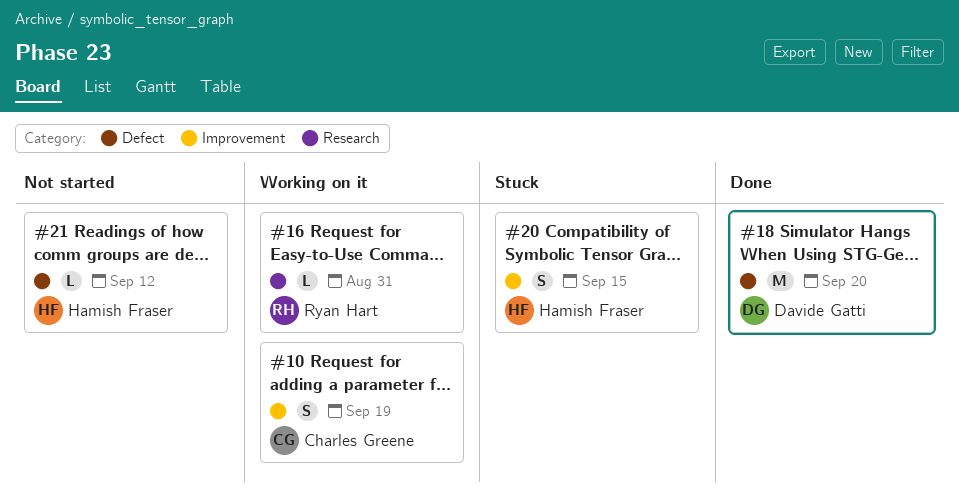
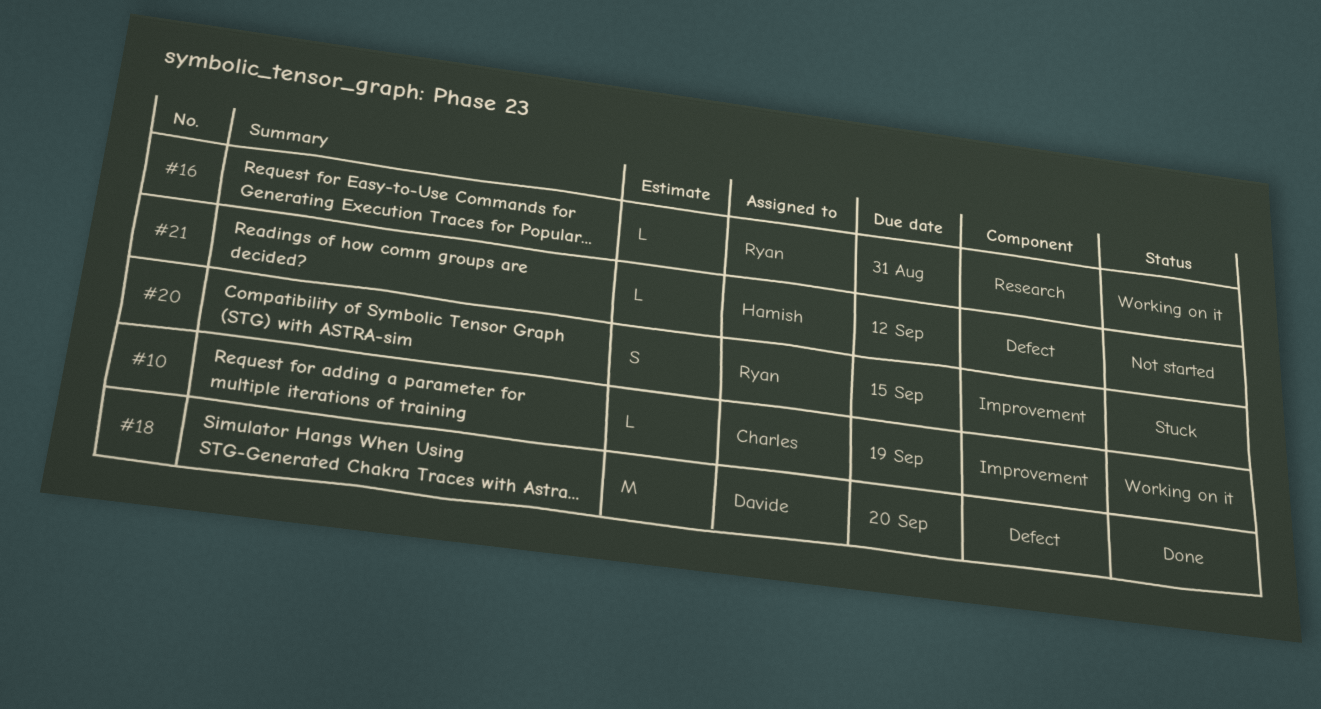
#10, estimate: S -> L
#20, owner: Hamish Fraser -> Ryan Hart

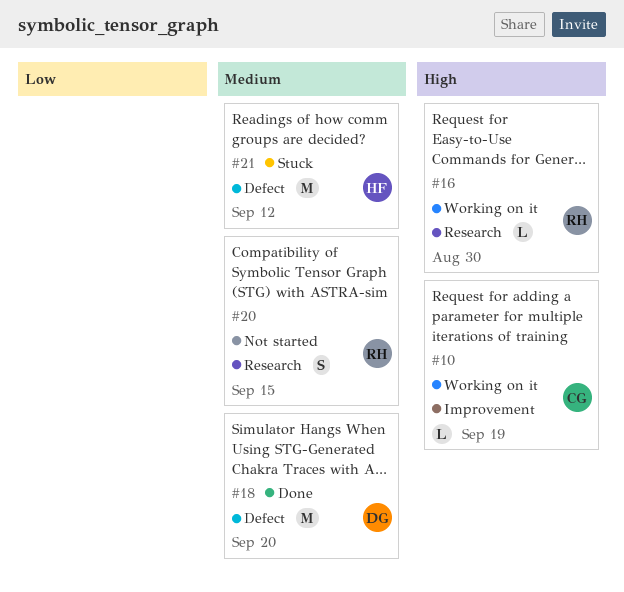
#16, due: Aug 31 -> Aug 30
#20, status: Stuck -> Not started
#20, label: Improvement -> Research
#21, status: Not started -> Stuck
#21, estimate: L -> M

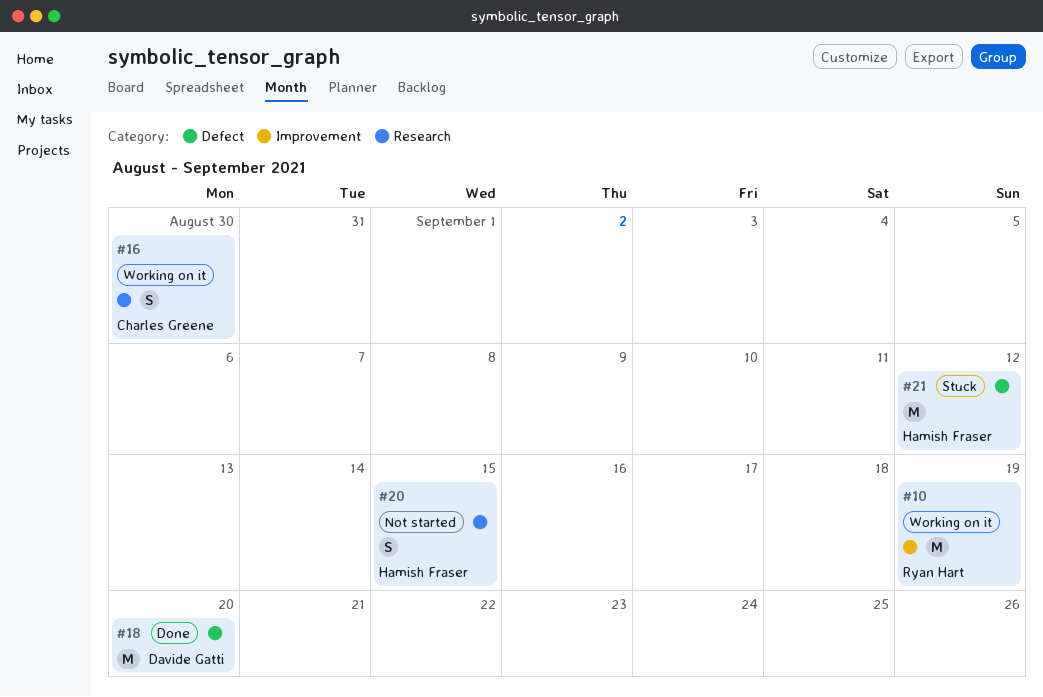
#10, owner: Charles Greene -> Ryan Hart
#10, estimate: L -> M
#16, owner: Ryan Hart -> Charles Greene
#16, estimate: L -> S
#20, owner: Ryan Hart -> Hamish Fraser

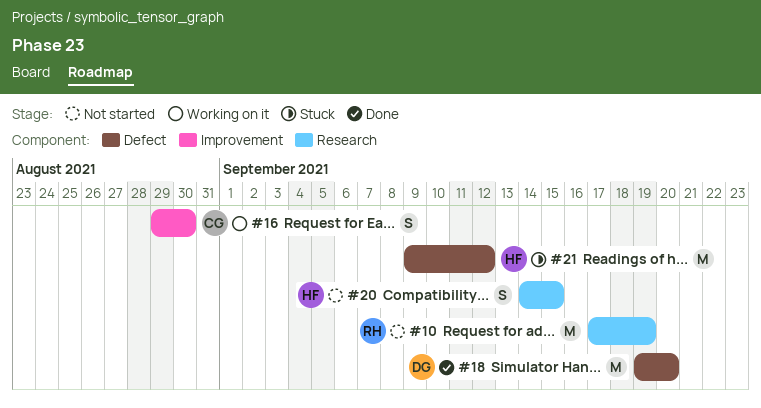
#10, status: Working on it -> Not started
#10, label: Improvement -> Research
#16, label: Research -> Improvement

